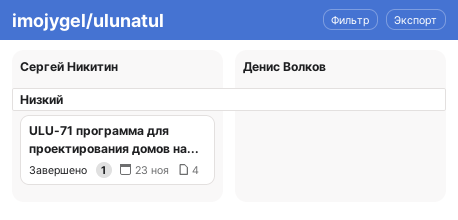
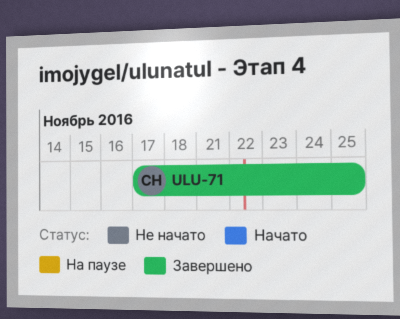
ULU-71, due: Nov 23 -> Nov 25

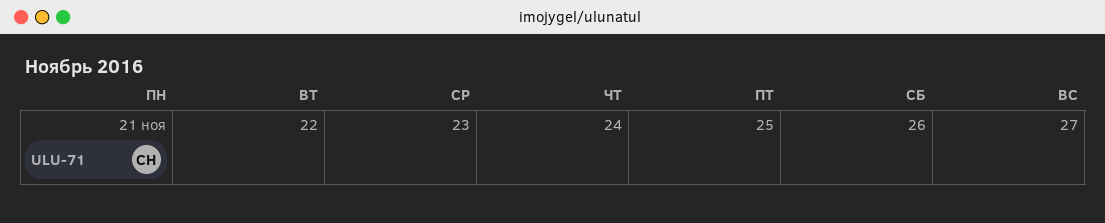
ULU-71, due: Nov 25 -> Nov 21

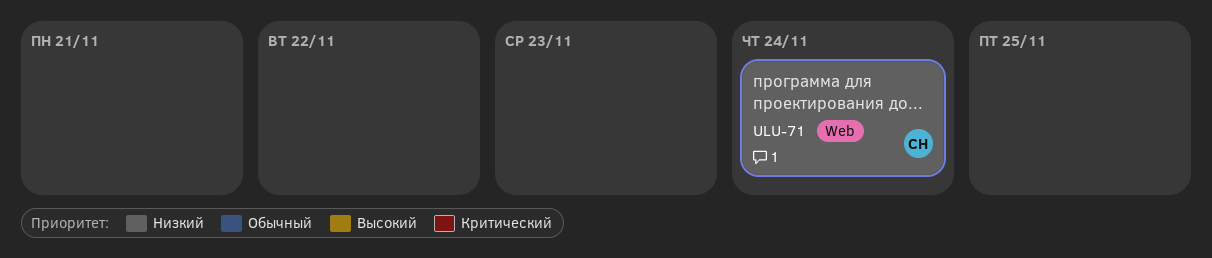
ULU-71, due: Nov 21 -> Nov 24

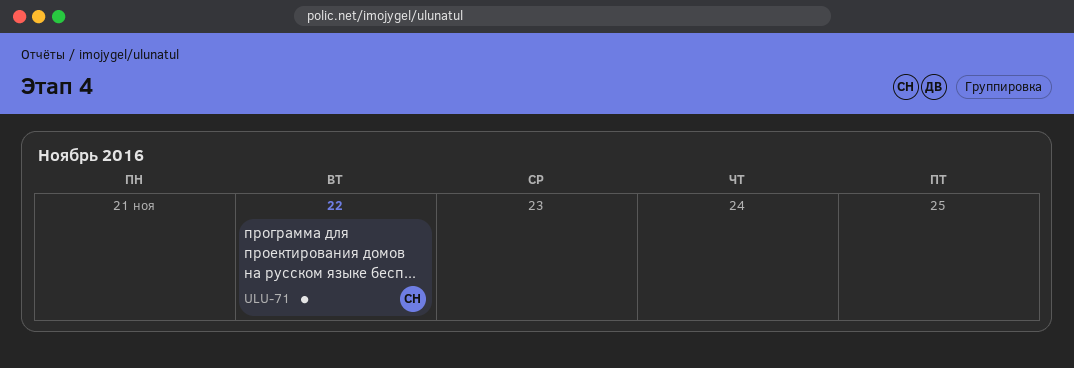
ULU-71, due: Nov 24 -> Nov 22

